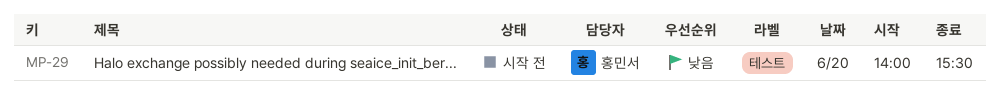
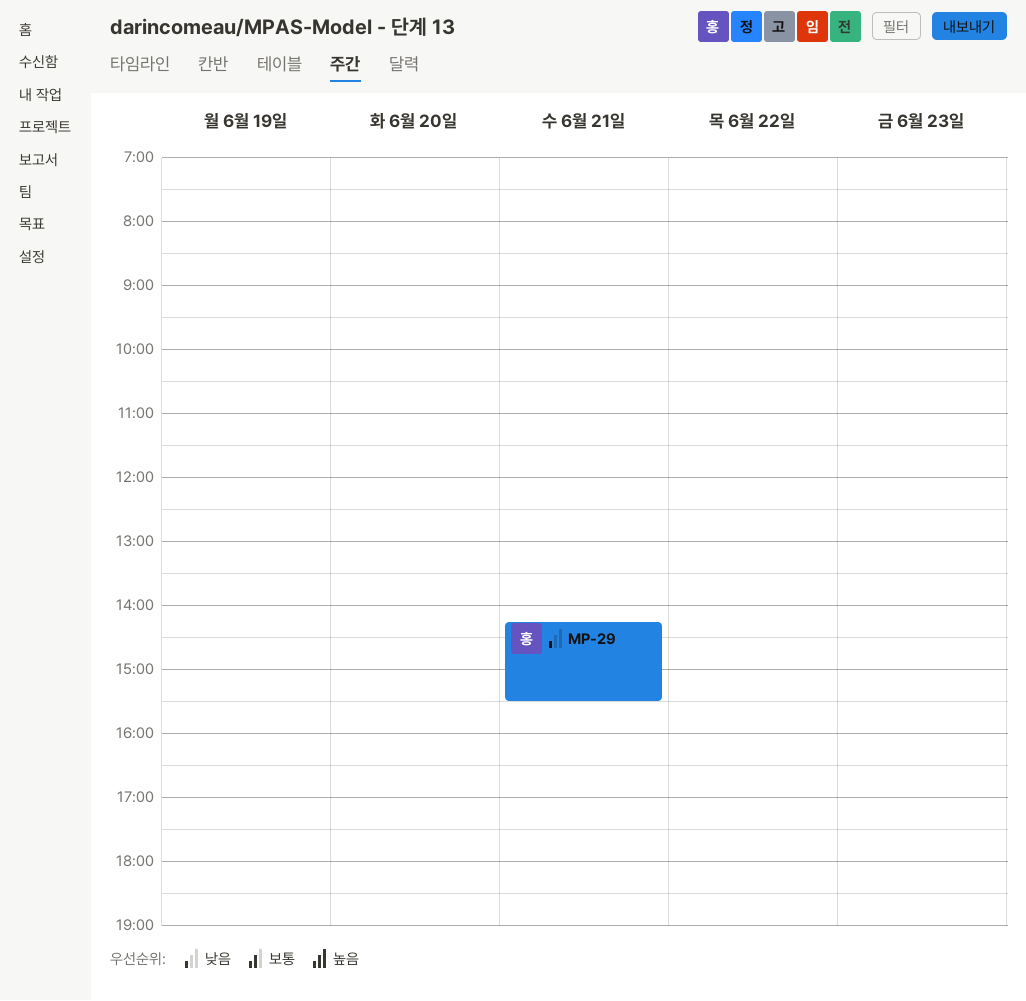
MP-29, day: Jun 20 -> Jun 21
MP-29, begins: 14:00 -> 14:15

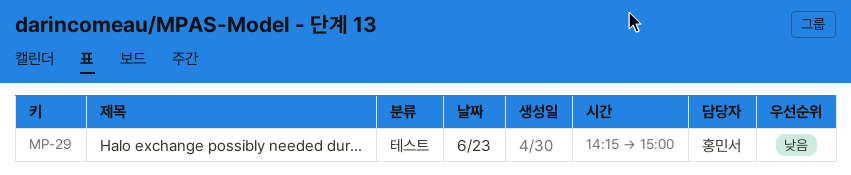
MP-29, day: Jun 21 -> Jun 23
MP-29, ends: 15:30 -> 15:00

